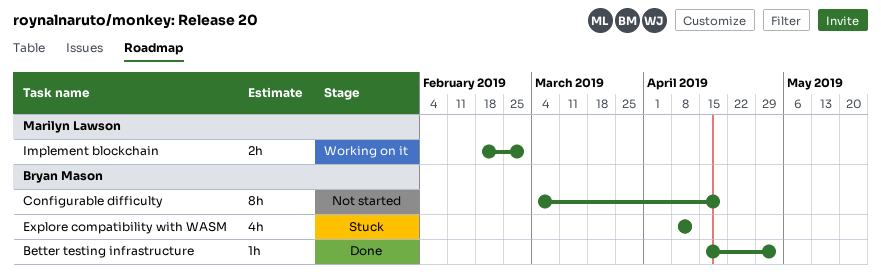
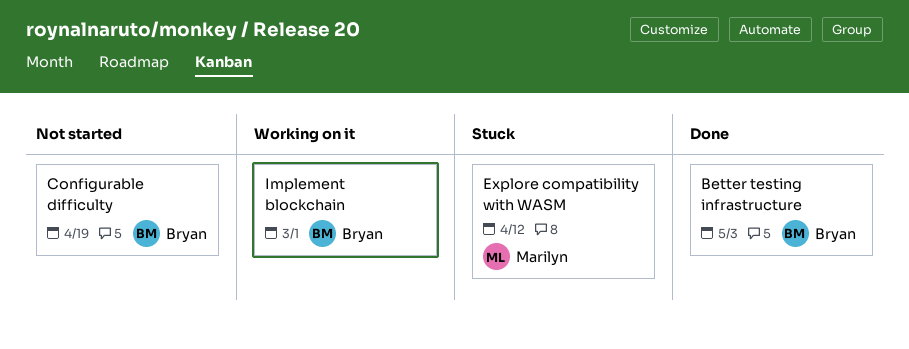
Explore compatibility with WASM, owner: Bryan Mason -> Marilyn Lawson
Implement blockchain, owner: Marilyn Lawson -> Bryan Mason

